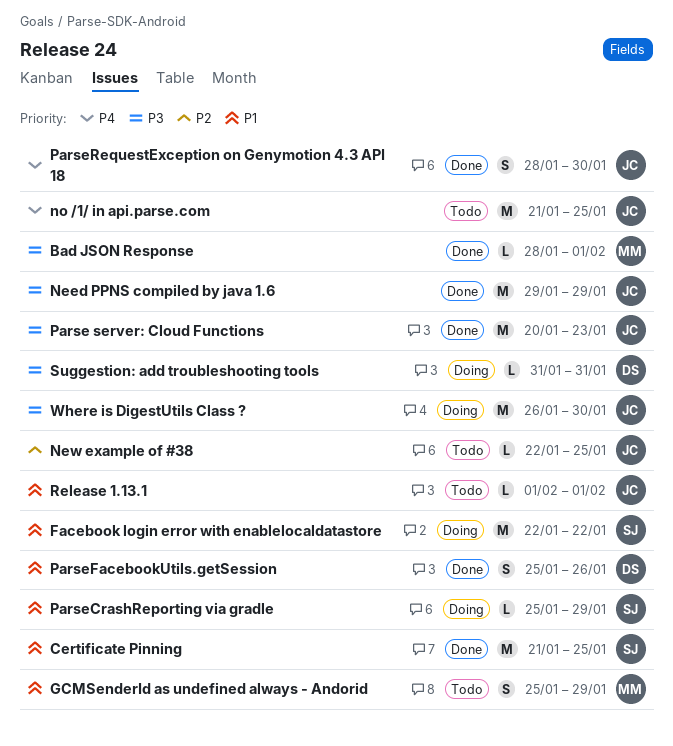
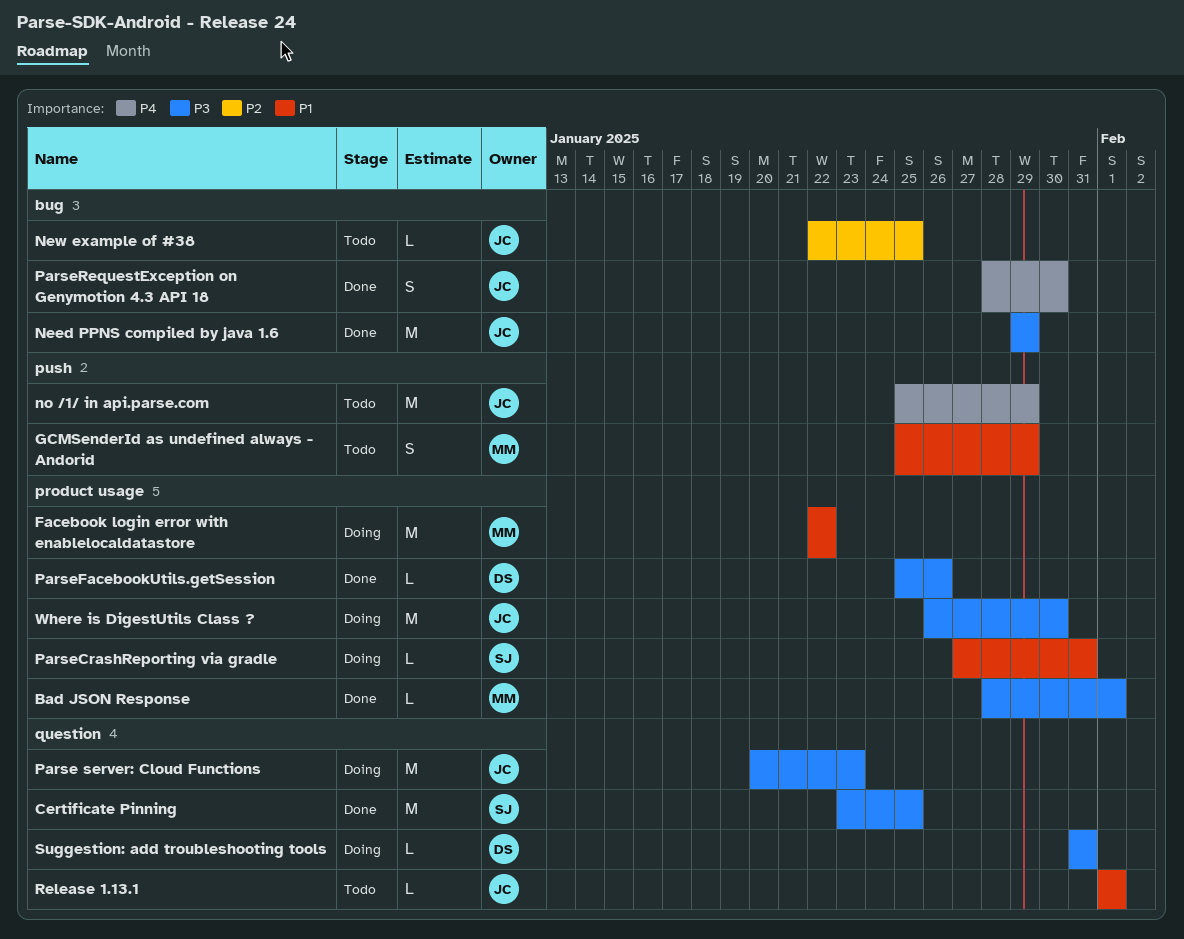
Certificate Pinning, priority: P1 -> P3
Certificate Pinning, start: Jan 21 -> Jan 23
Facebook login error with enablelocaldatastore, owner: SJ -> MM
no /1/ in api.parse.com, start: Jan 21 -> Jan 25
no /1/ in api.parse.com, due: Jan 25 -> Jan 29
Parse server: Cloud Functions, status: Done -> Doing
ParseCrashReporting via gradle, start: Jan 25 -> Jan 27
ParseCrashReporting via gradle, due: Jan 29 -> Jan 31
ParseFacebookUtils.getSession, priority: P1 -> P3
ParseFacebookUtils.getSession, estimate: S -> L

